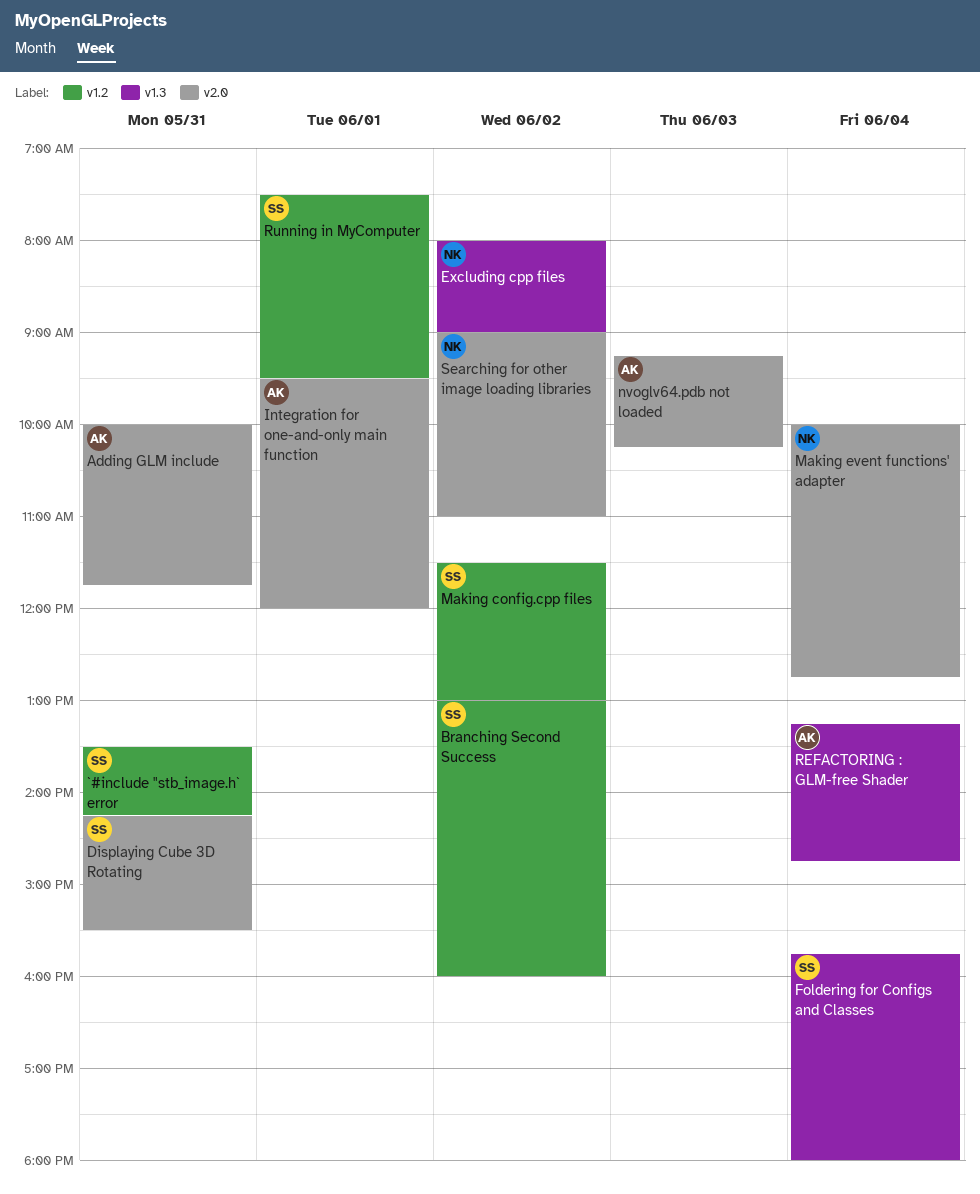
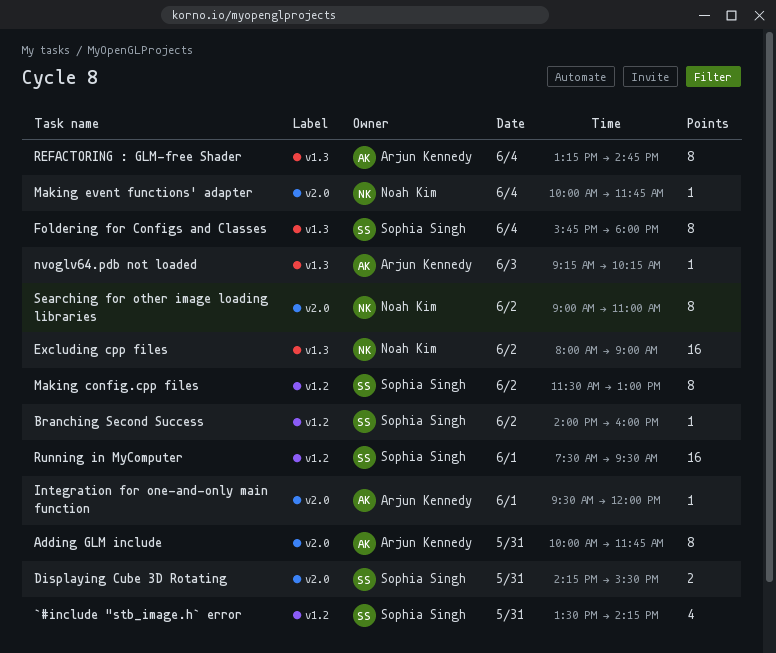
Branching Second Success, begins: 13:00 -> 14:00
Making event functions' adapter, ends: 12:45 -> 11:45
nvoglv64.pdb not loaded, label: v2.0 -> v1.3

